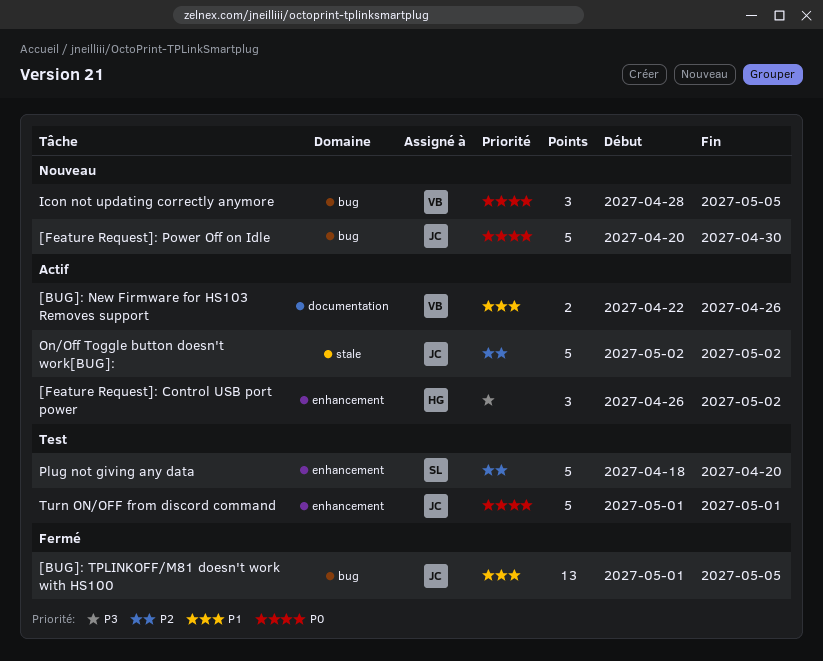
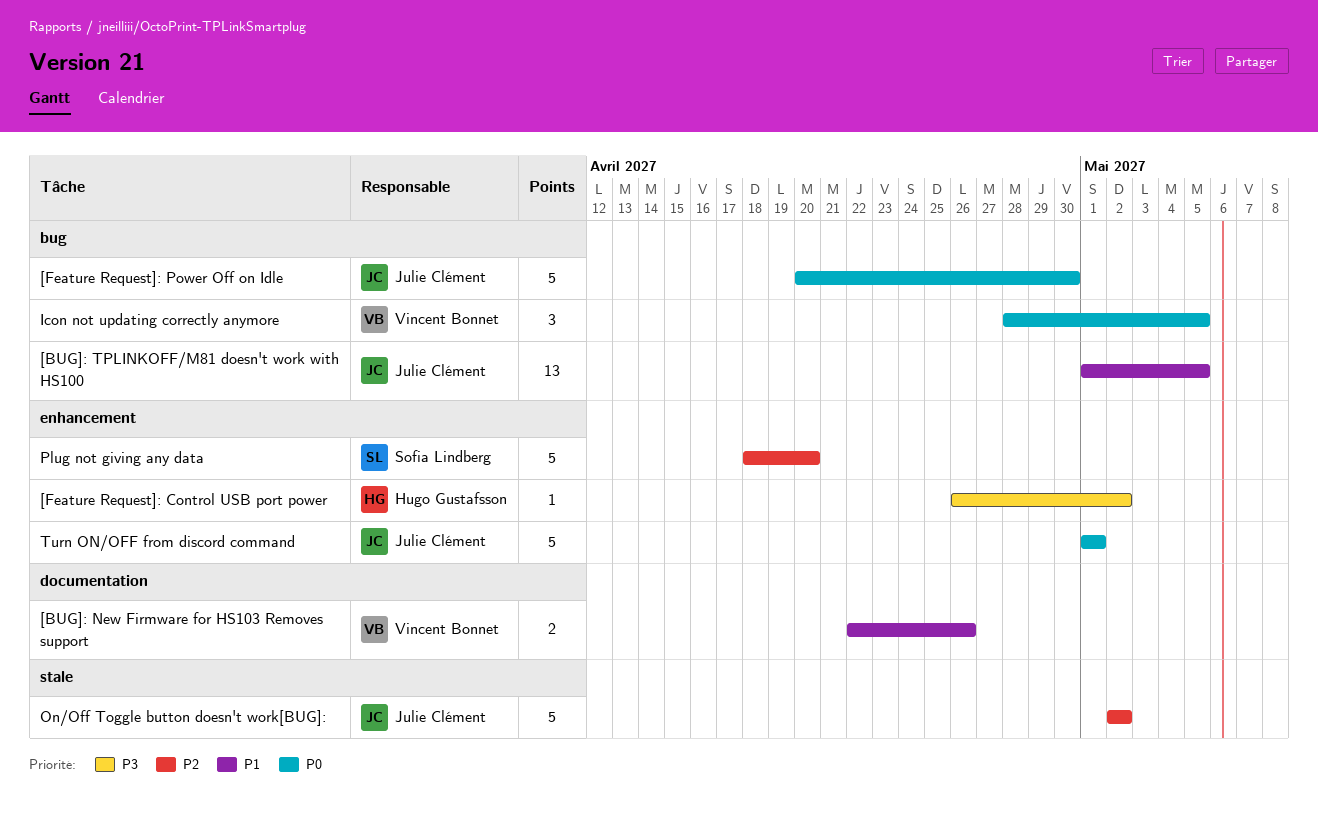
[Feature Request]: Control USB port power, estimate: 3 -> 1

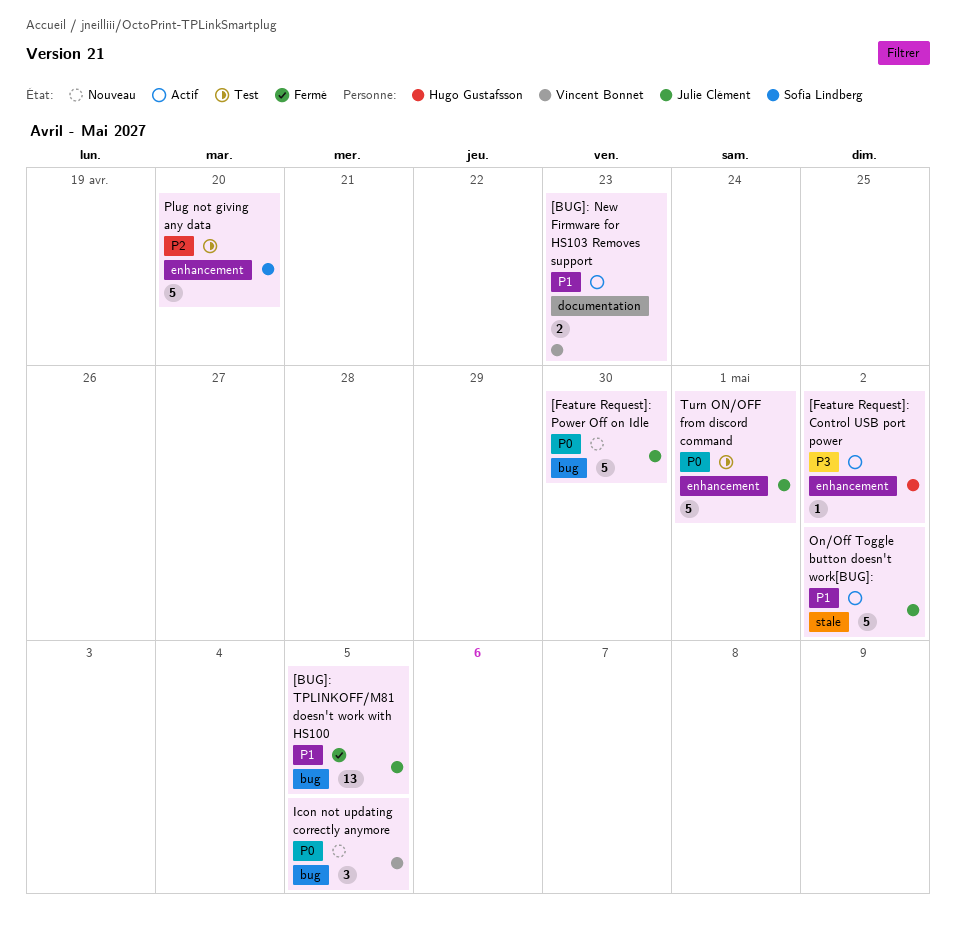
[BUG]: New Firmware for HS103 Removes support, due: Apr 26 -> Apr 23
On/Off Toggle button doesn't work[BUG]:, priority: P2 -> P1

